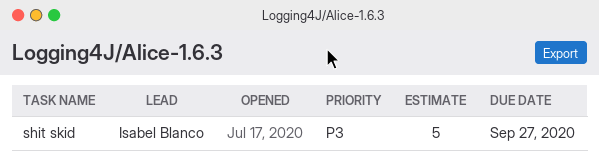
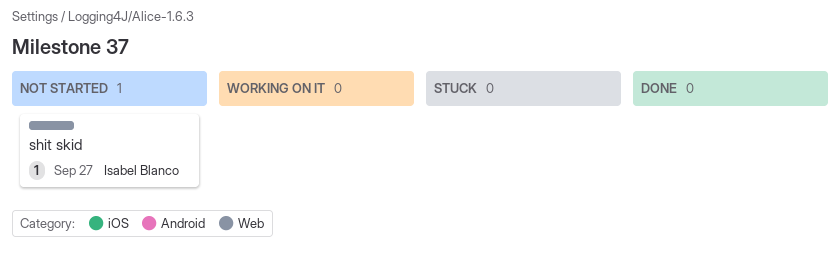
shit skid, estimate: 5 -> 1

